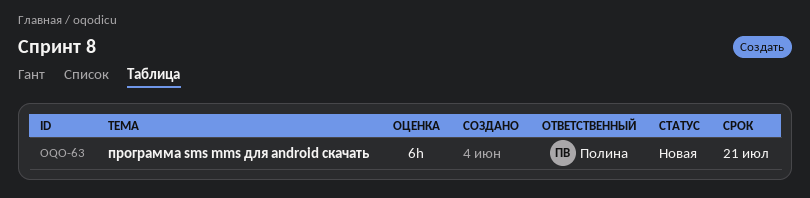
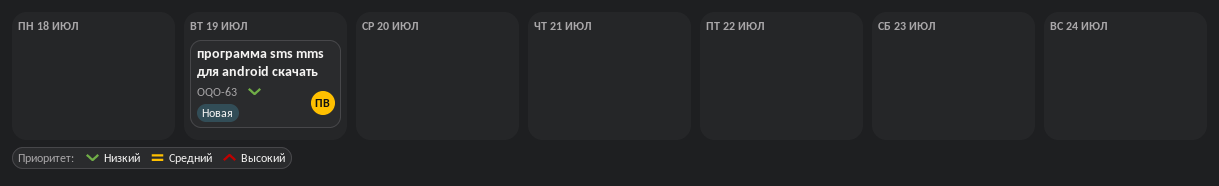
OQO-63, due: Jul 21 -> Jul 19

